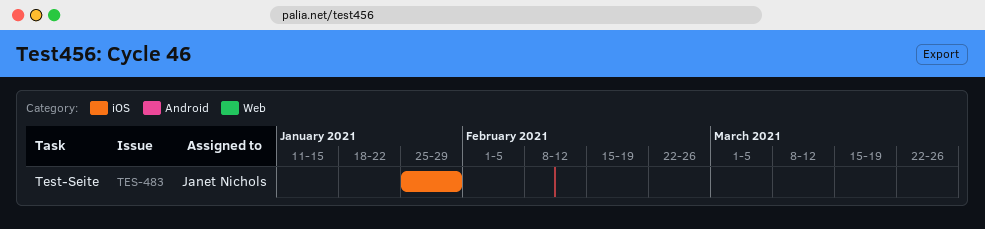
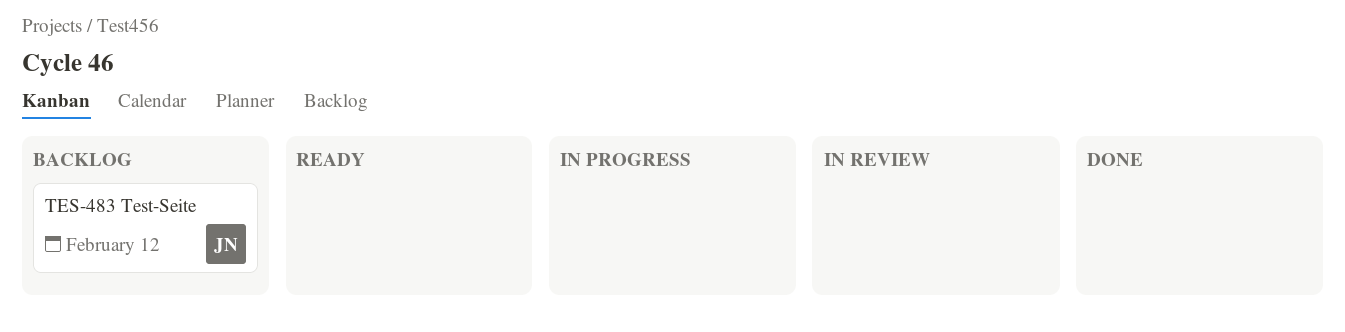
TES-483, due: Jan 29 -> Feb 12

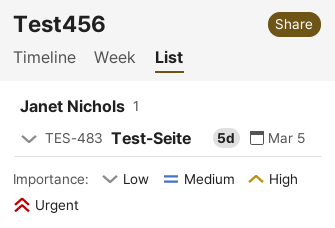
TES-483, due: Feb 12 -> Mar 5

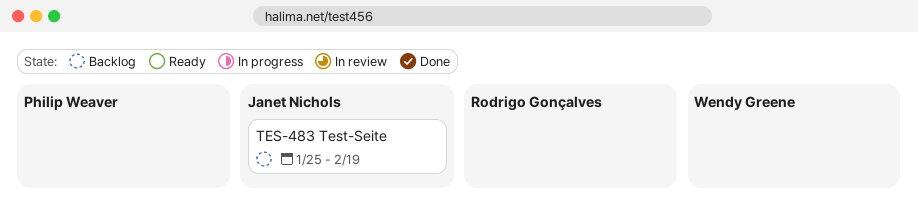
TES-483, due: Mar 5 -> Feb 19

